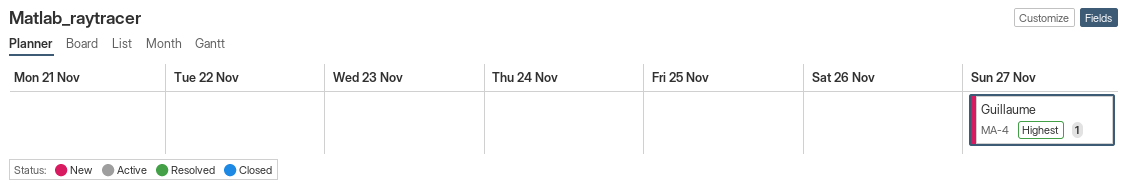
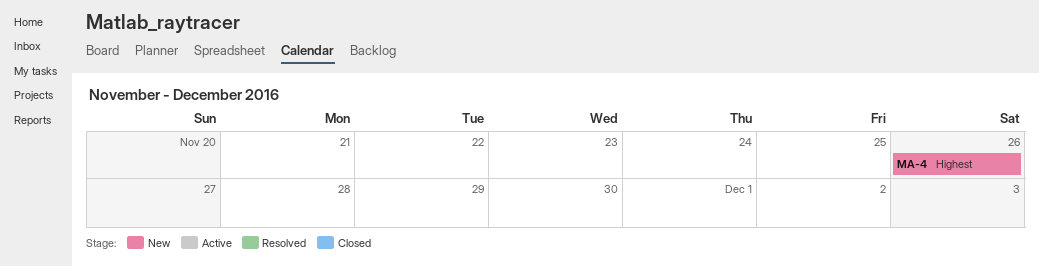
MA-4, due: Nov 27 -> Nov 26

